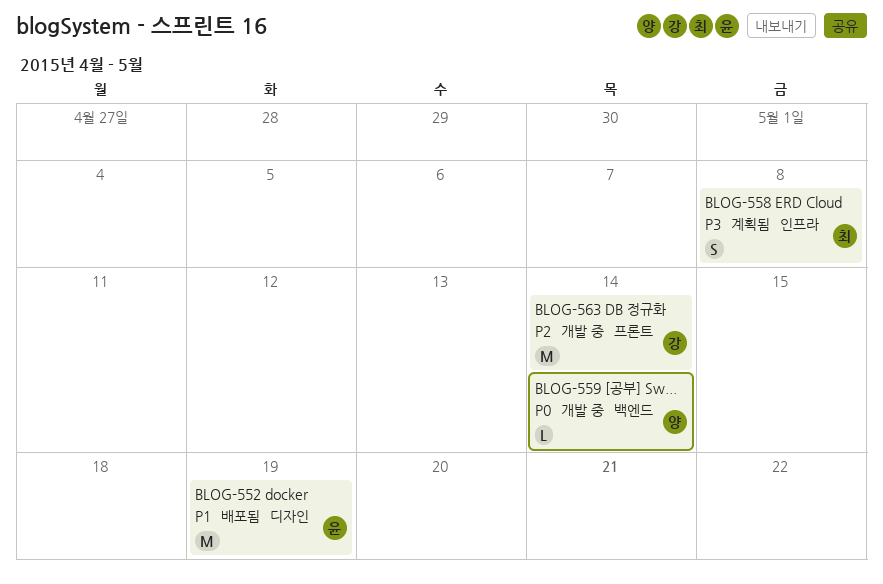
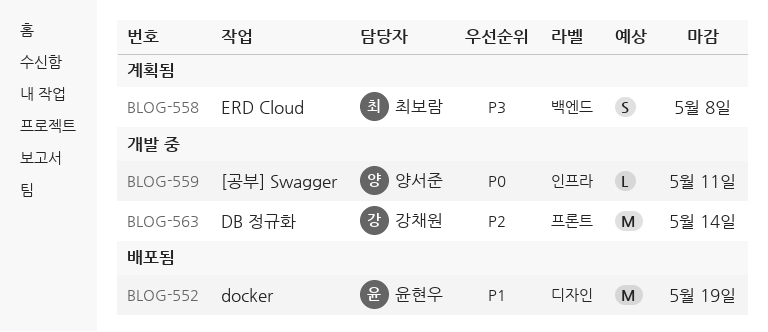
BLOG-558, label: 인프라 -> 백엔드
BLOG-559, label: 백엔드 -> 인프라
BLOG-559, due: May 14 -> May 11

